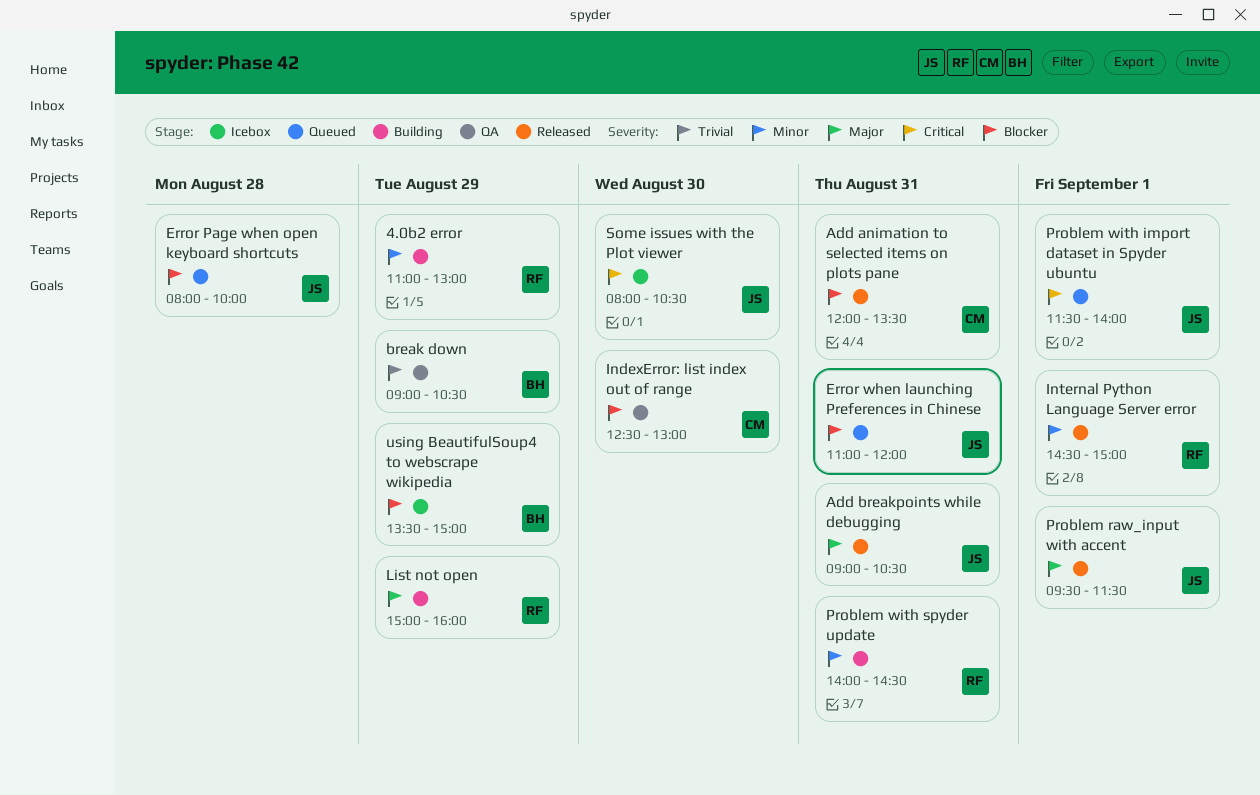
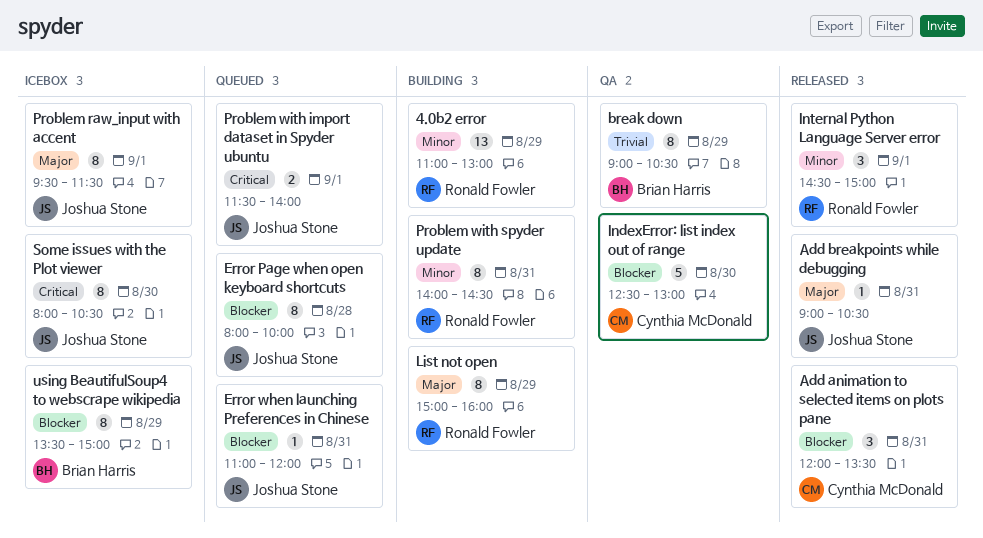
Problem raw_input with accent, status: Released -> Icebox

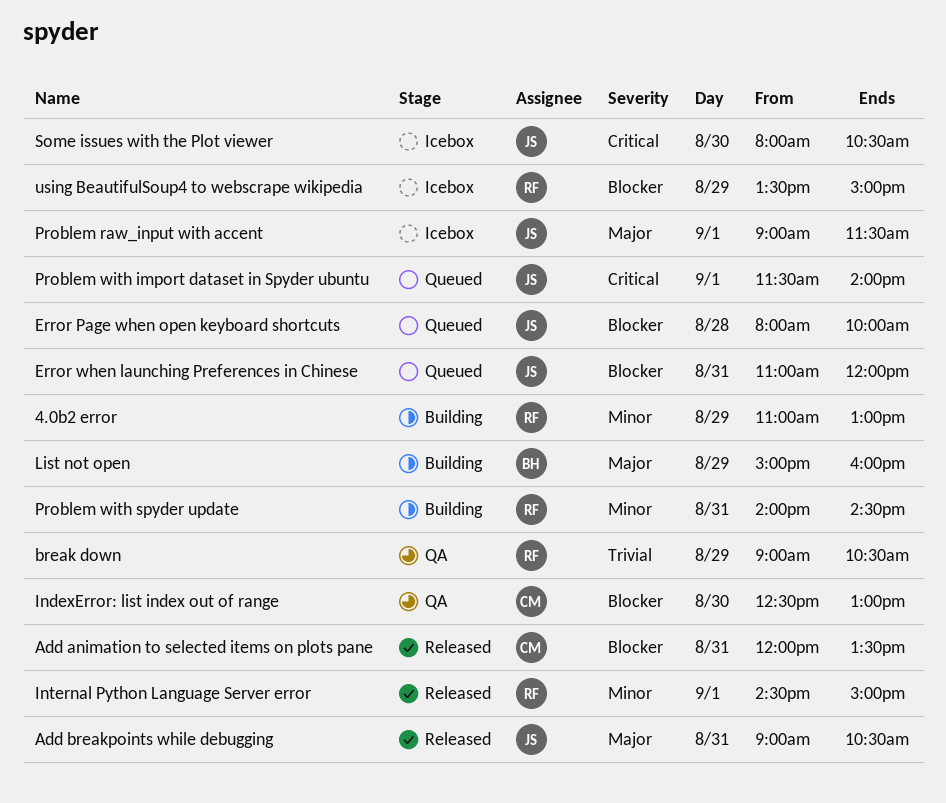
break down, owner: Brian Harris -> Ronald Fowler
List not open, owner: Ronald Fowler -> Brian Harris
Problem raw_input with accent, begins: 09:30 -> 09:00
using BeautifulSoup4 to webscrape wikipedia, owner: Brian Harris -> Ronald Fowler

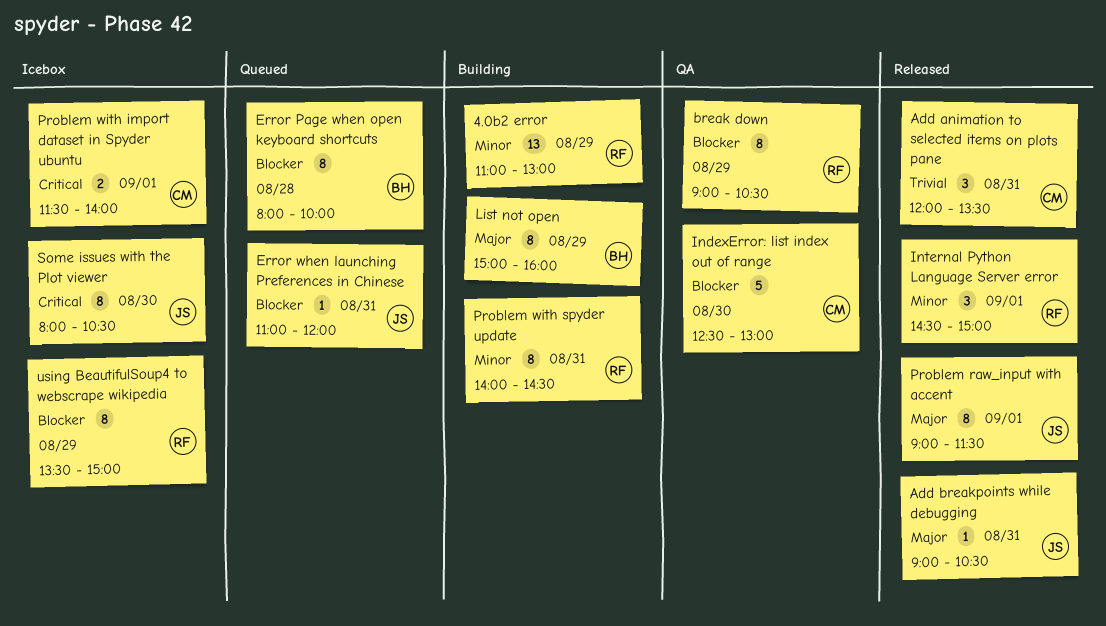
Add animation to selected items on plots pane, priority: Blocker -> Trivial
break down, priority: Trivial -> Blocker
Error Page when open keyboard shortcuts, owner: JS -> BH
Problem raw_input with accent, status: Icebox -> Released
Problem with import dataset in Spyder ubuntu, status: Queued -> Icebox
Problem with import dataset in Spyder ubuntu, owner: JS -> CM

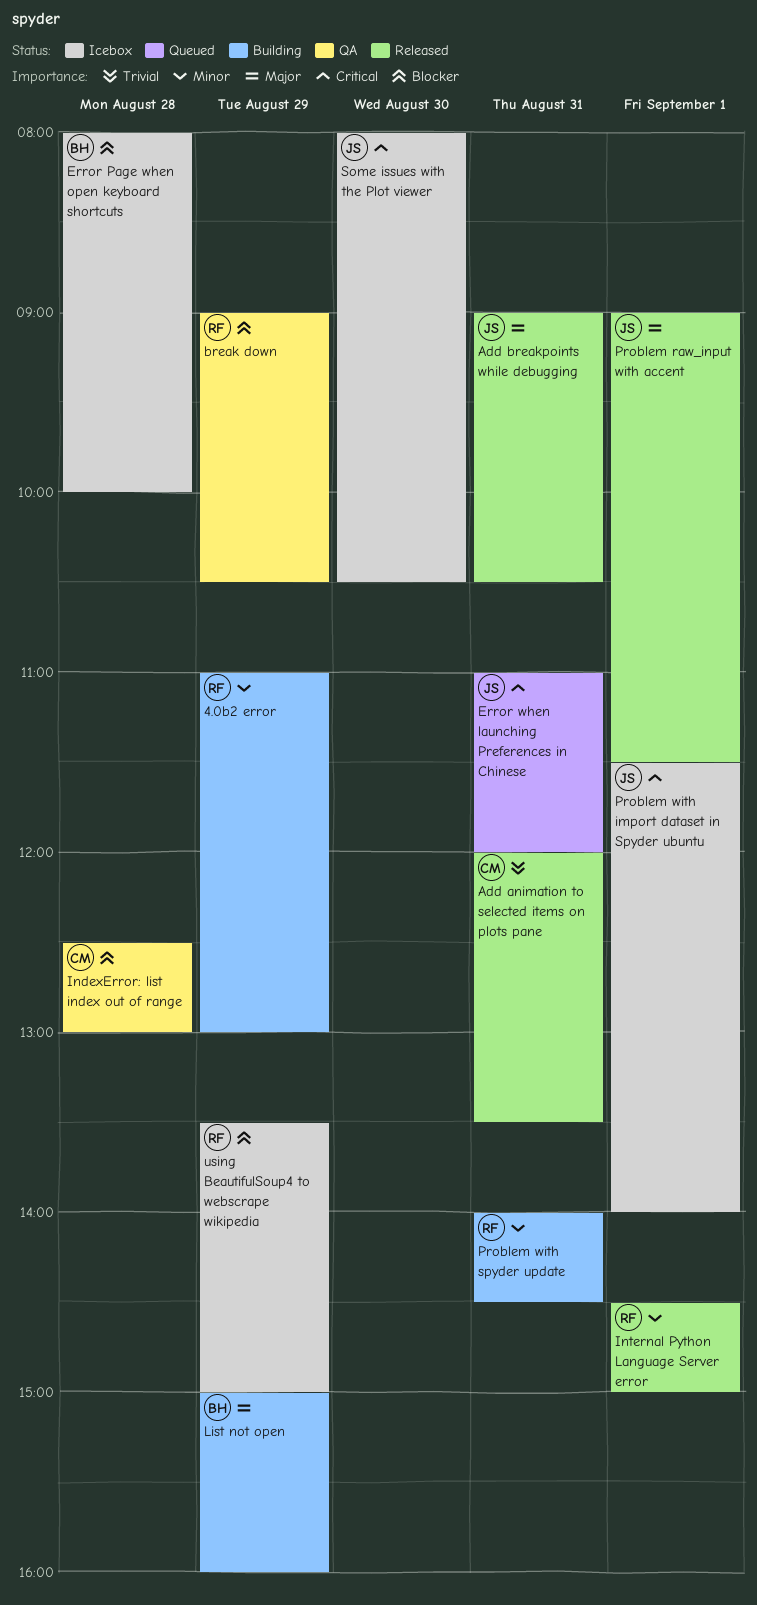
Error Page when open keyboard shortcuts, status: Queued -> Icebox
Error when launching Preferences in Chinese, priority: Blocker -> Critical
IndexError: list index out of range, day: Aug 30 -> Aug 28
Problem with import dataset in Spyder ubuntu, owner: CM -> JS

